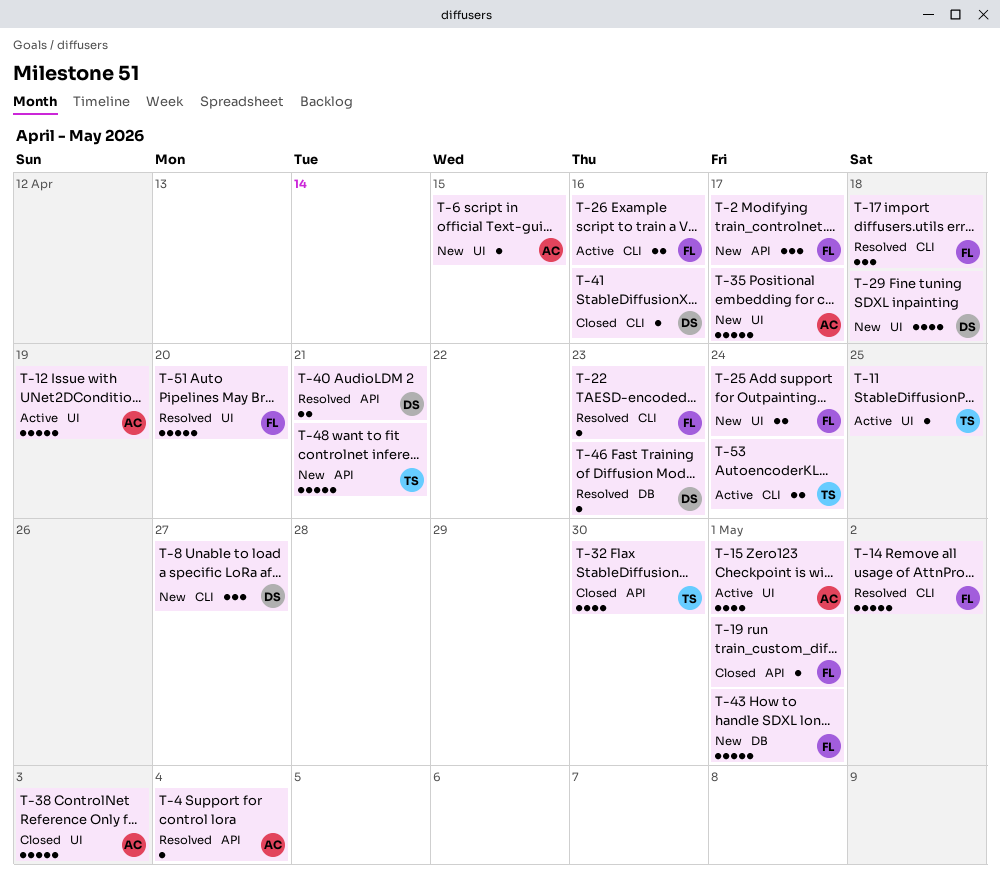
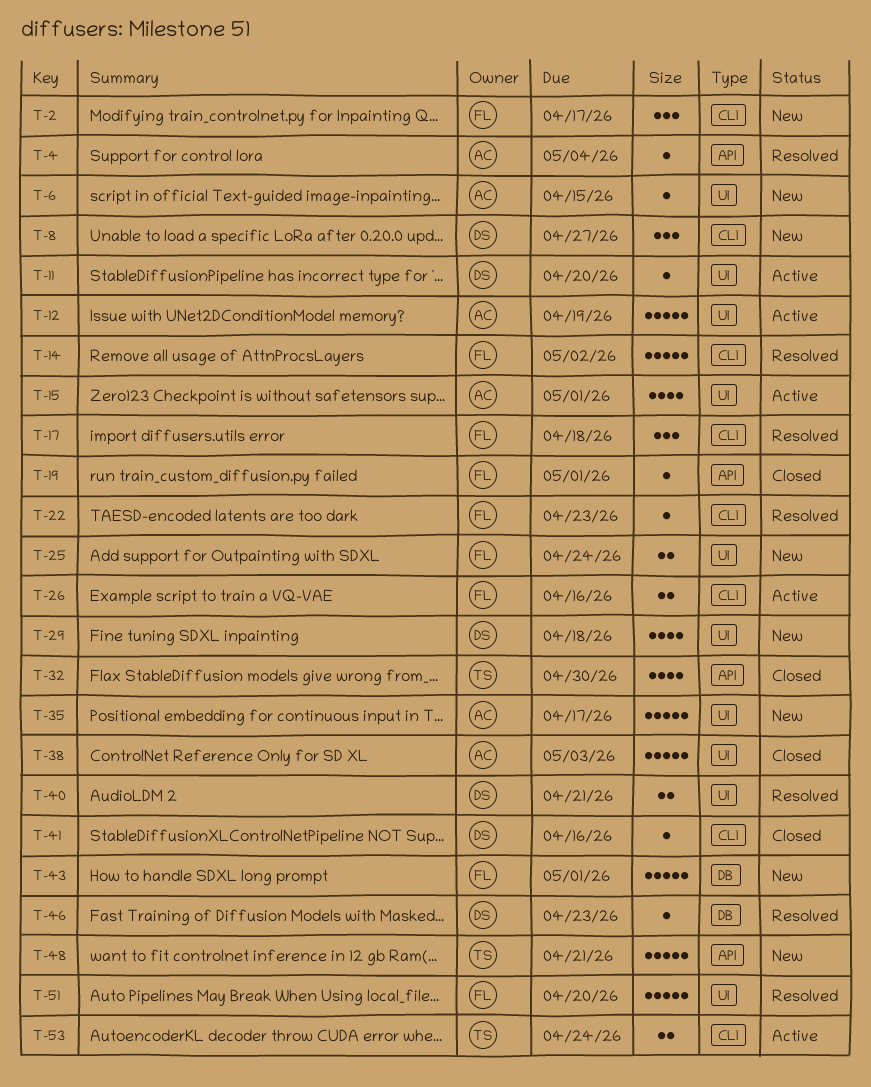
T-2, label: API -> CLI
T-11, owner: TS -> DS
T-11, due: Apr 25 -> Apr 20
T-40, label: API -> UI

